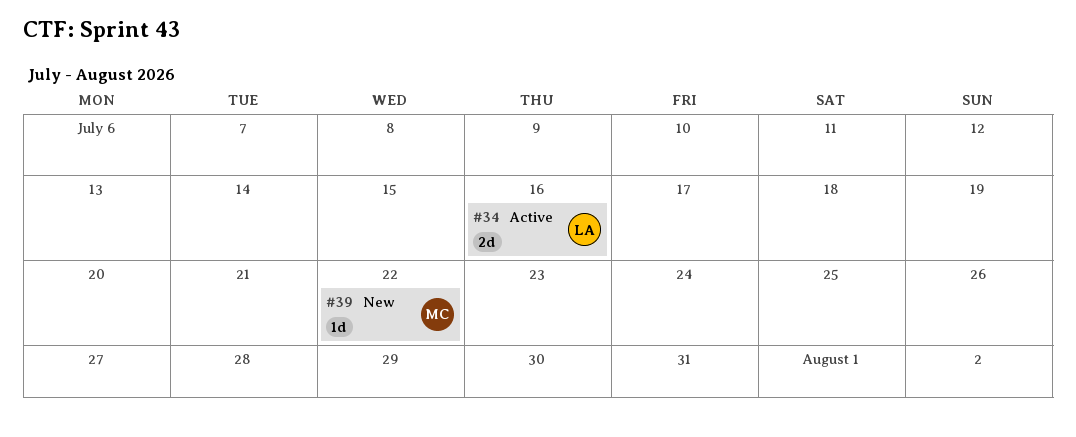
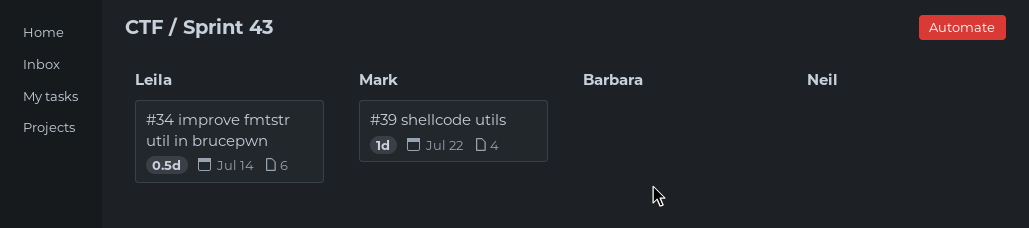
#34, estimate: 2d -> 0.5d
#34, due: Jul 16 -> Jul 14

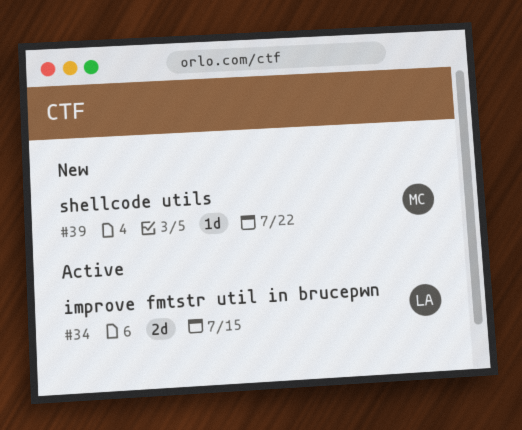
#34, estimate: 0.5d -> 2d
#34, due: Jul 14 -> Jul 15

